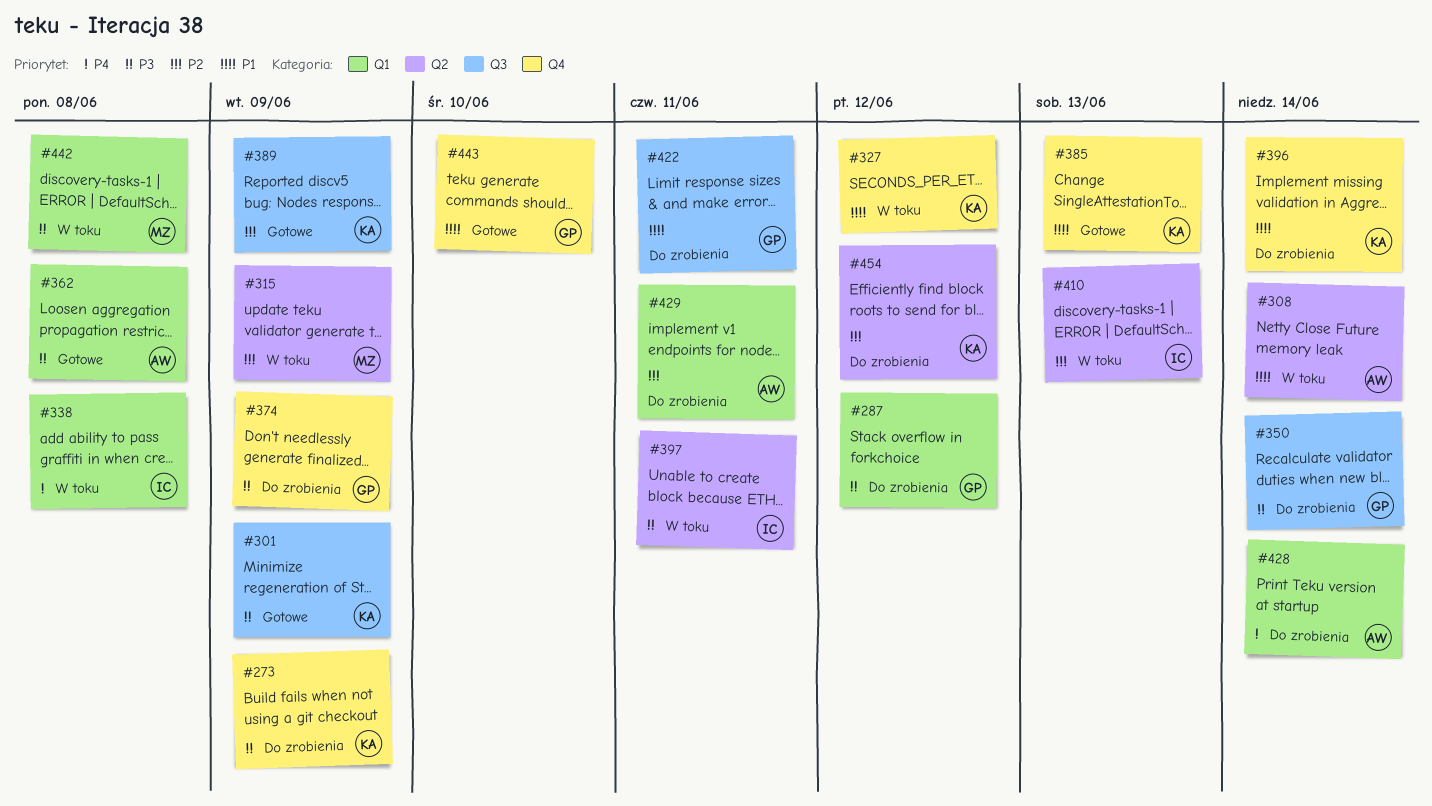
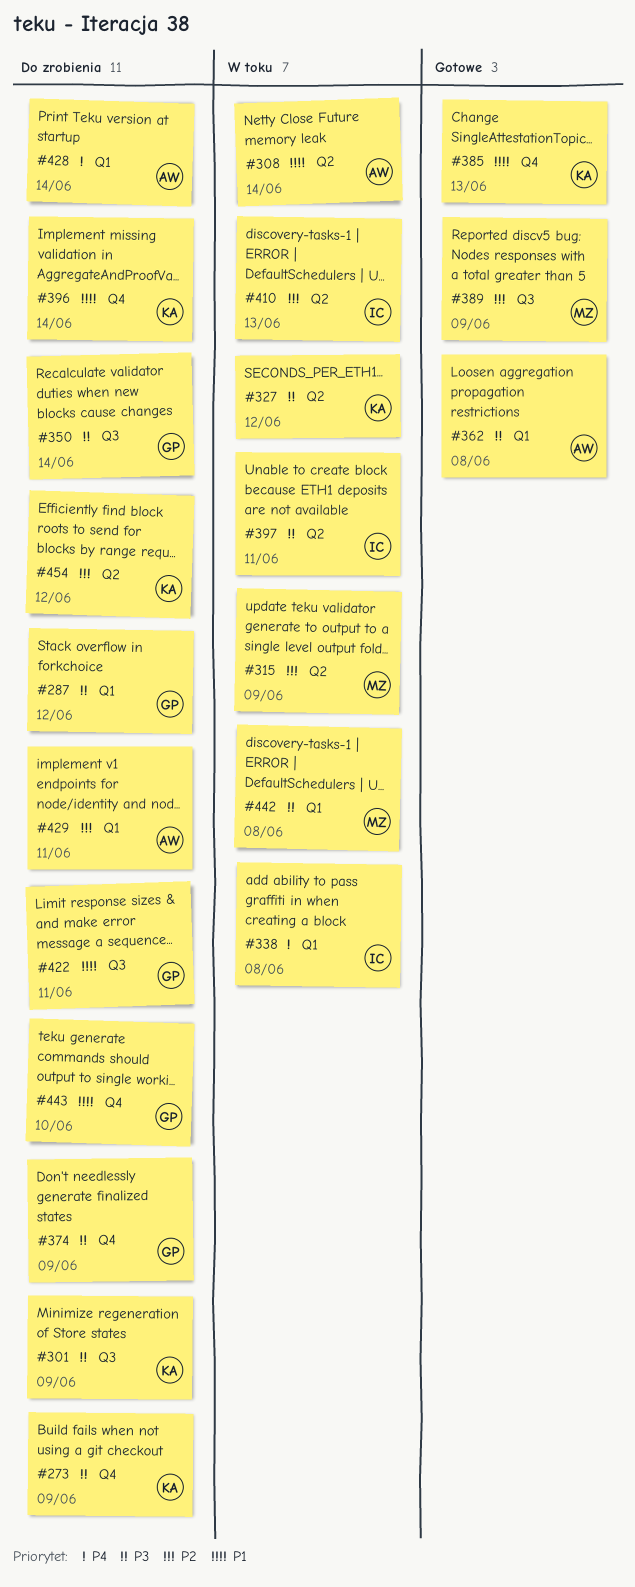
#301, status: Gotowe -> Do zrobienia
#327, priority: P1 -> P3
#327, label: Q4 -> Q2
#389, owner: KA -> MZ
#443, status: Gotowe -> Do zrobienia

